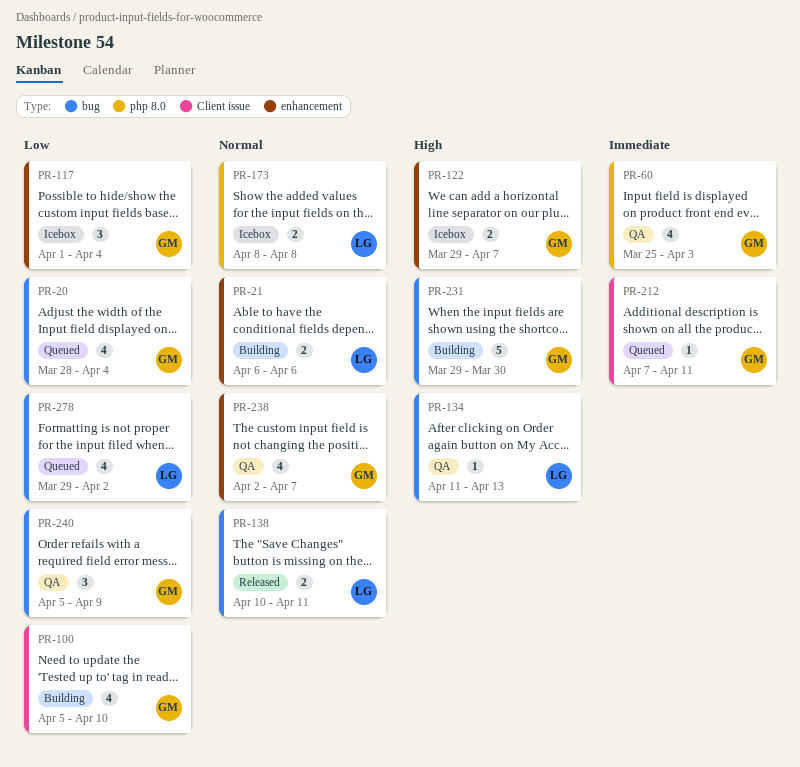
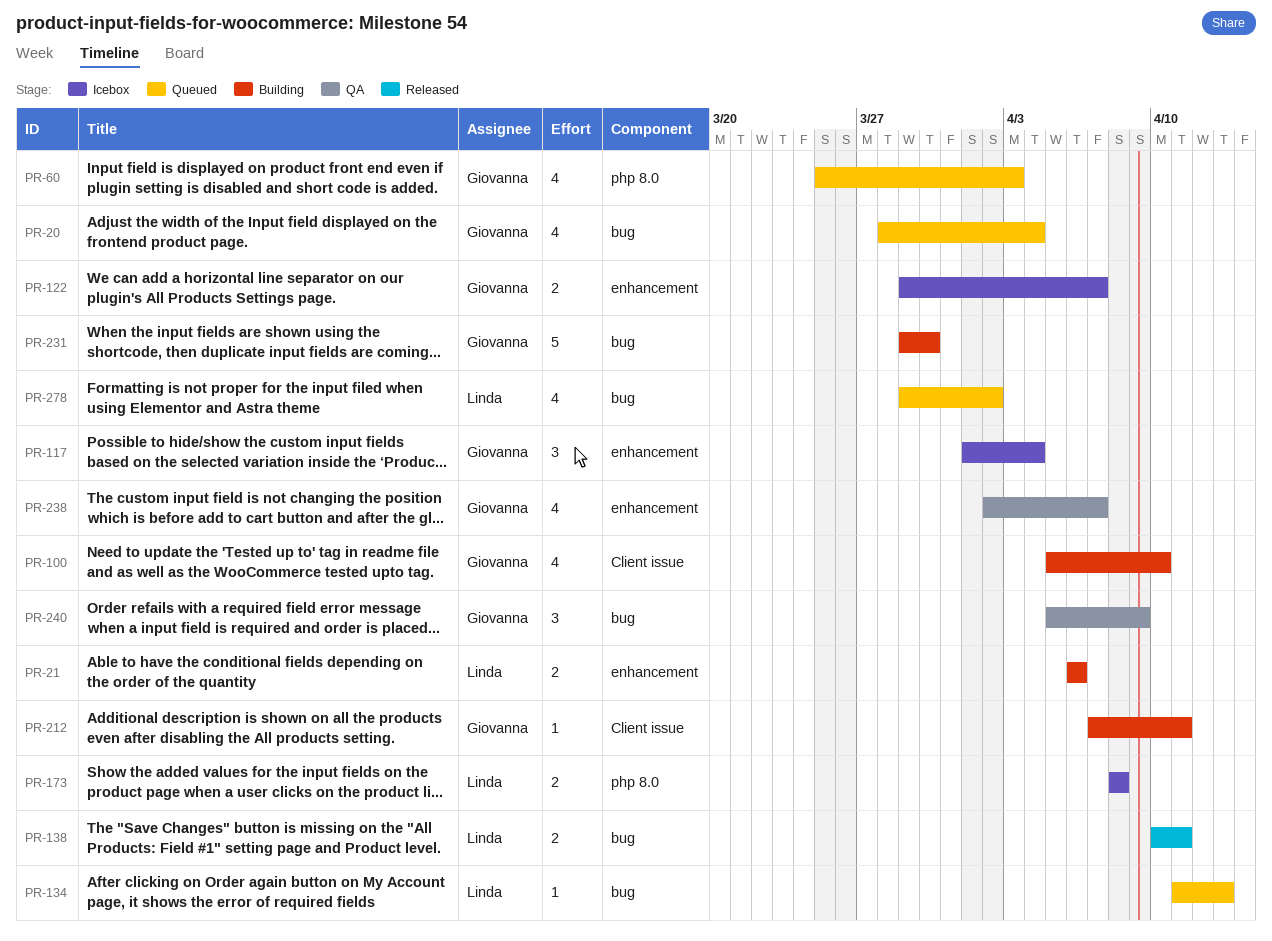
PR-60, status: QA -> Queued
PR-134, status: QA -> Queued
PR-212, status: Queued -> Building

